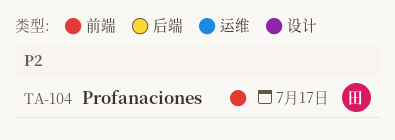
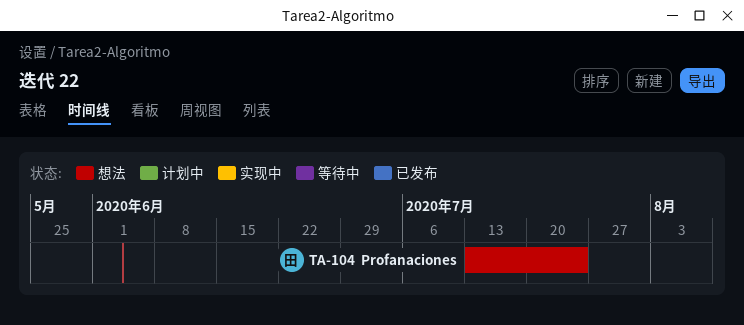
TA-104, due: Jul 17 -> Jul 24

